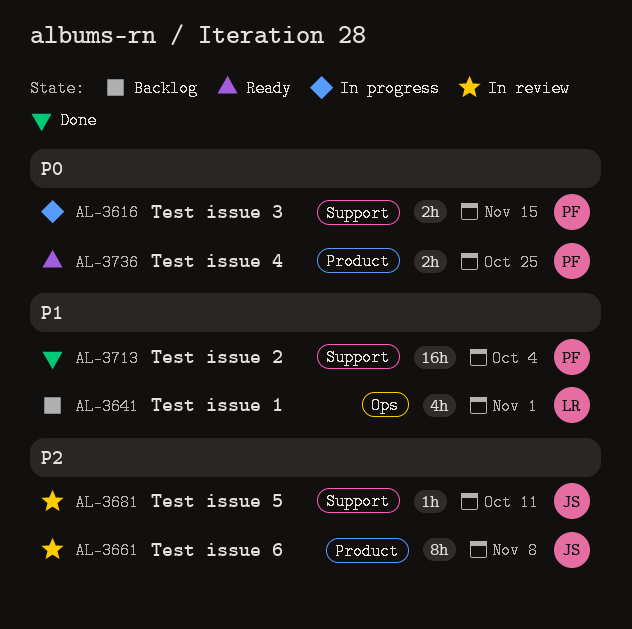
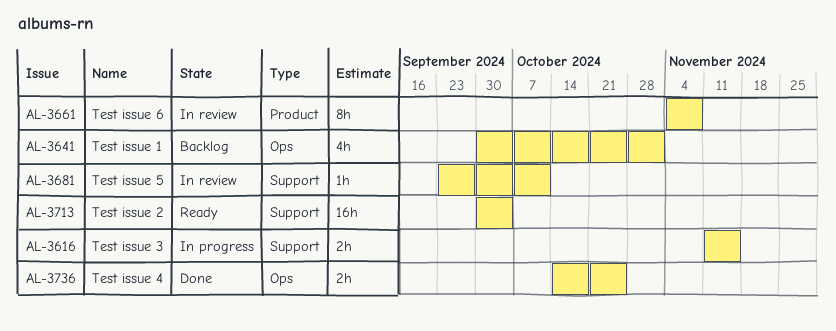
AL-3713, status: Done -> Ready
AL-3736, status: Ready -> Done
AL-3736, label: Product -> Ops

